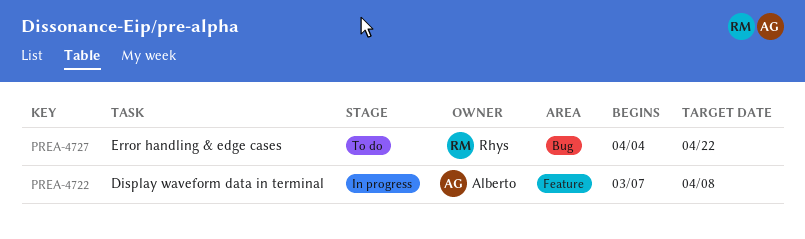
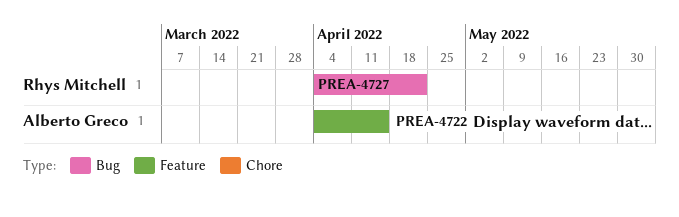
PREA-4722, start: Mar 7 -> Apr 4
PREA-4722, due: Apr 8 -> Apr 15

